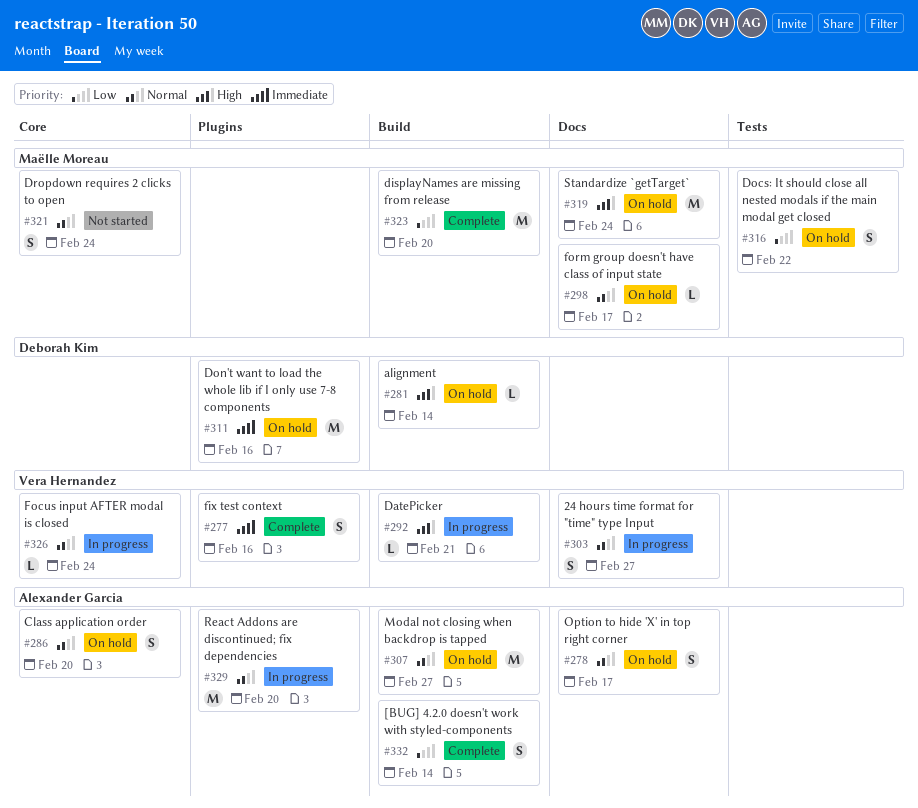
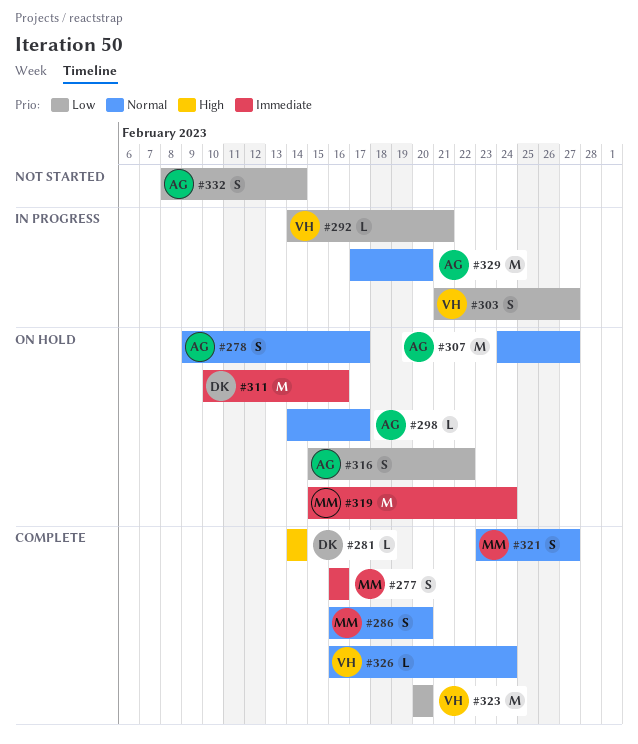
#277, owner: Vera Hernandez -> Maëlle Moreau
#281, status: On hold -> Complete
#286, status: On hold -> Complete
#286, owner: Alexander Garcia -> Maëlle Moreau
#292, priority: High -> Low
#298, owner: Maëlle Moreau -> Alexander Garcia
#303, priority: Normal -> Low
#316, owner: Maëlle Moreau -> Alexander Garcia
#319, priority: High -> Immediate
#321, status: Not started -> Complete
#321, due: Feb 24 -> Feb 27
#323, owner: Maëlle Moreau -> Vera Hernandez
#326, status: In progress -> Complete
#332, status: Complete -> Not started

